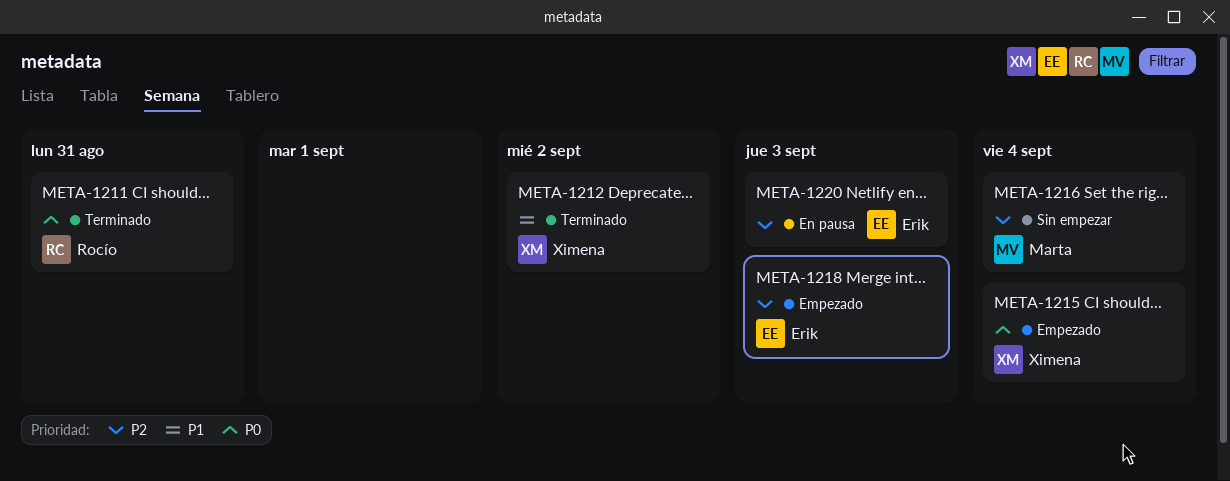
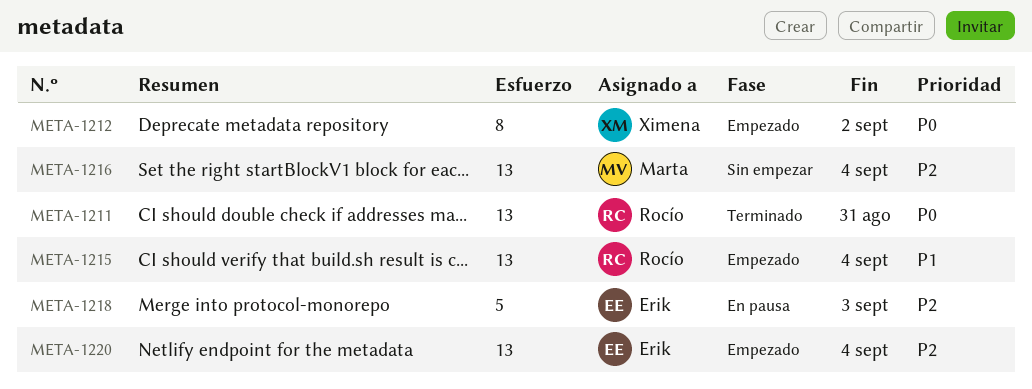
META-1212, status: Terminado -> Empezado
META-1212, priority: P1 -> P0
META-1215, owner: Ximena -> Rocío
META-1215, priority: P0 -> P1
META-1218, status: Empezado -> En pausa
META-1220, status: En pausa -> Empezado
META-1220, due: Sep 3 -> Sep 4

